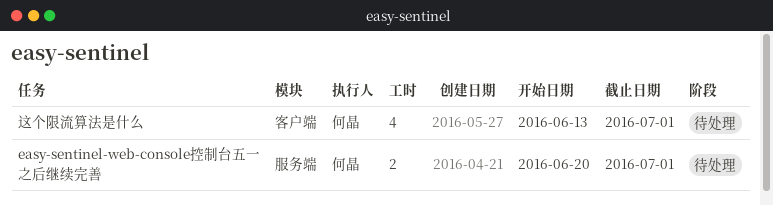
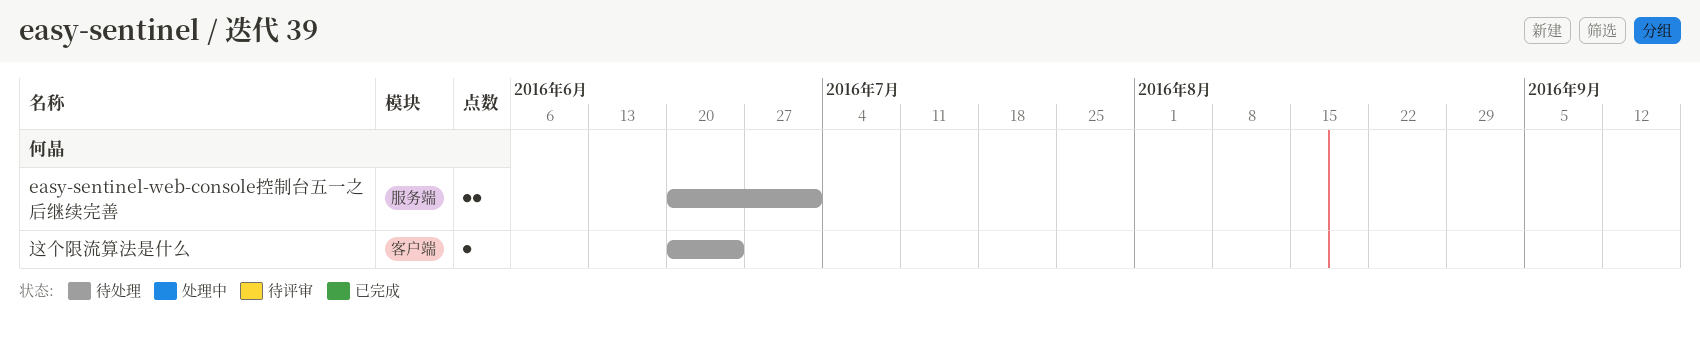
这个限流算法是什么, estimate: 4 -> 1
这个限流算法是什么, start: Jun 13 -> Jun 20
这个限流算法是什么, due: Jul 1 -> Jun 24

